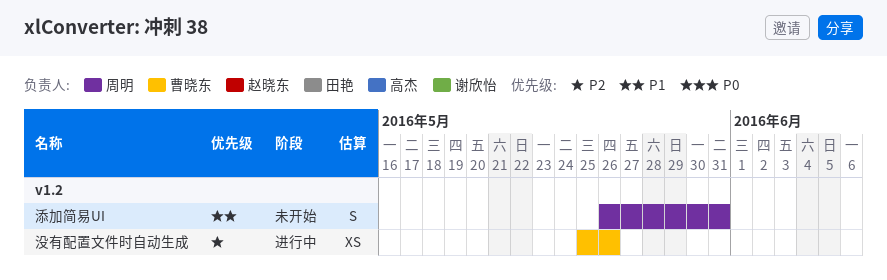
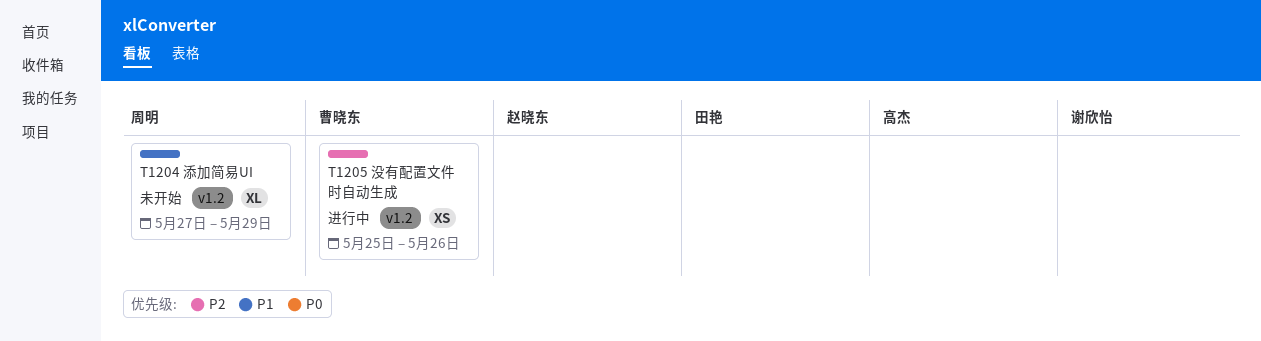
添加简易UI, estimate: S -> XL
添加简易UI, start: May 26 -> May 27
添加简易UI, due: May 31 -> May 29

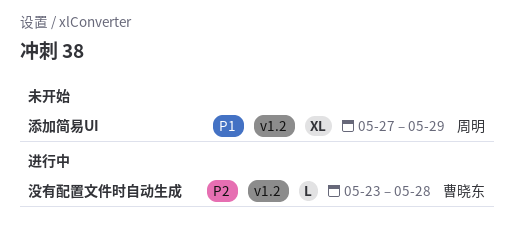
没有配置文件时自动生成, estimate: XS -> L
没有配置文件时自动生成, start: May 25 -> May 23
没有配置文件时自动生成, due: May 26 -> May 28

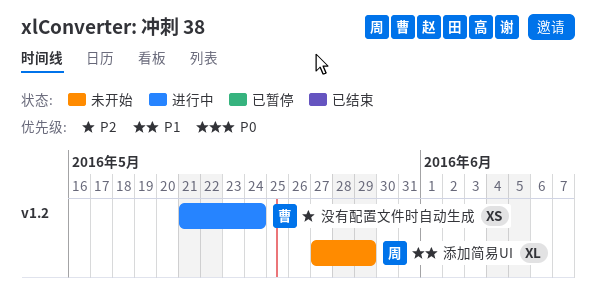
没有配置文件时自动生成, estimate: L -> XS
没有配置文件时自动生成, start: May 23 -> May 21
没有配置文件时自动生成, due: May 28 -> May 24

